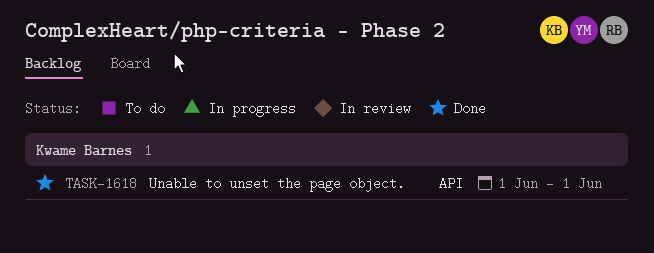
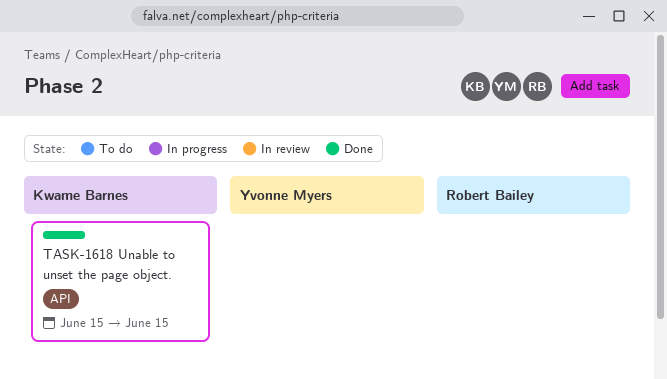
TASK-1618, start: Jun 1 -> Jun 15
TASK-1618, due: Jun 1 -> Jun 15

